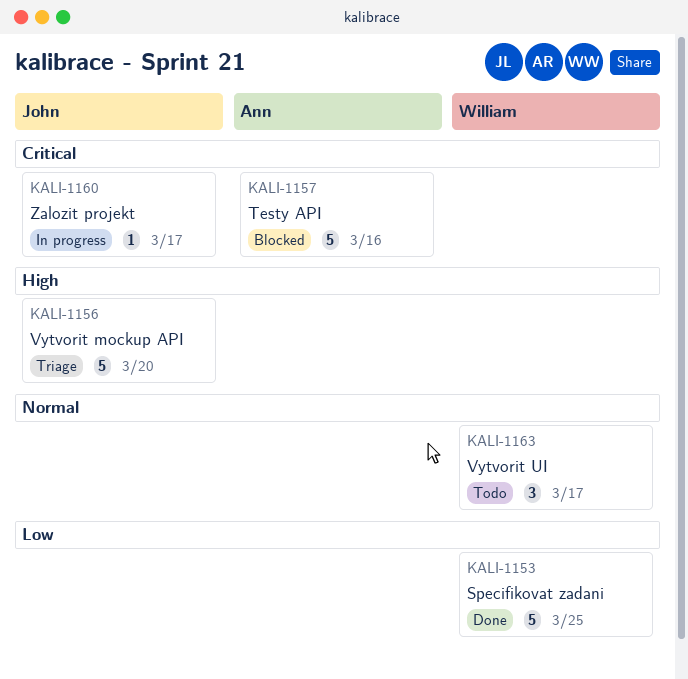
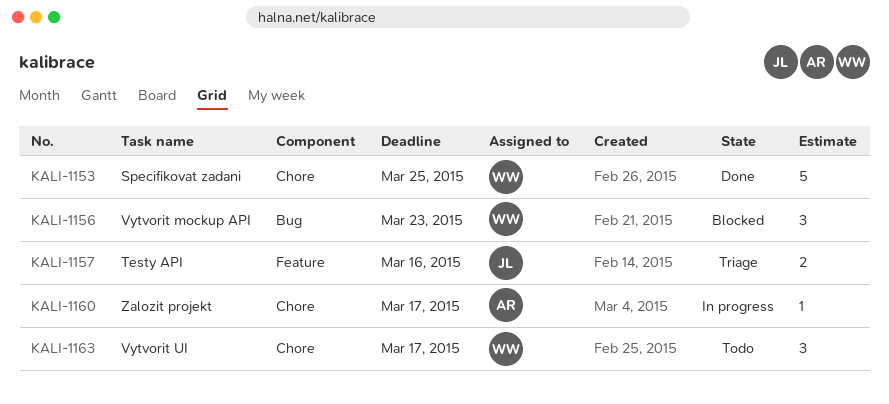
KALI-1156, status: Triage -> Blocked
KALI-1156, owner: John -> William
KALI-1156, estimate: 5 -> 3
KALI-1156, due: Mar 20 -> Mar 23
KALI-1157, status: Blocked -> Triage
KALI-1157, owner: Ann -> John
KALI-1157, estimate: 5 -> 2
KALI-1160, owner: John -> Ann

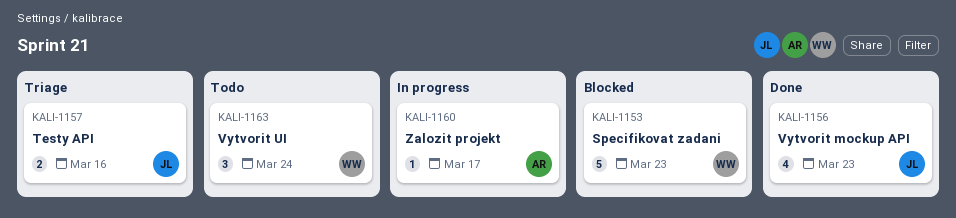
KALI-1153, status: Done -> Blocked
KALI-1153, due: Mar 25 -> Mar 23
KALI-1156, status: Blocked -> Done
KALI-1156, owner: WW -> JL
KALI-1156, estimate: 3 -> 4
KALI-1163, due: Mar 17 -> Mar 24

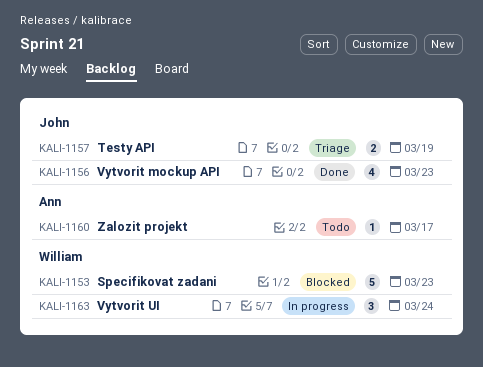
KALI-1157, due: Mar 16 -> Mar 19
KALI-1160, status: In progress -> Todo
KALI-1163, status: Todo -> In progress

